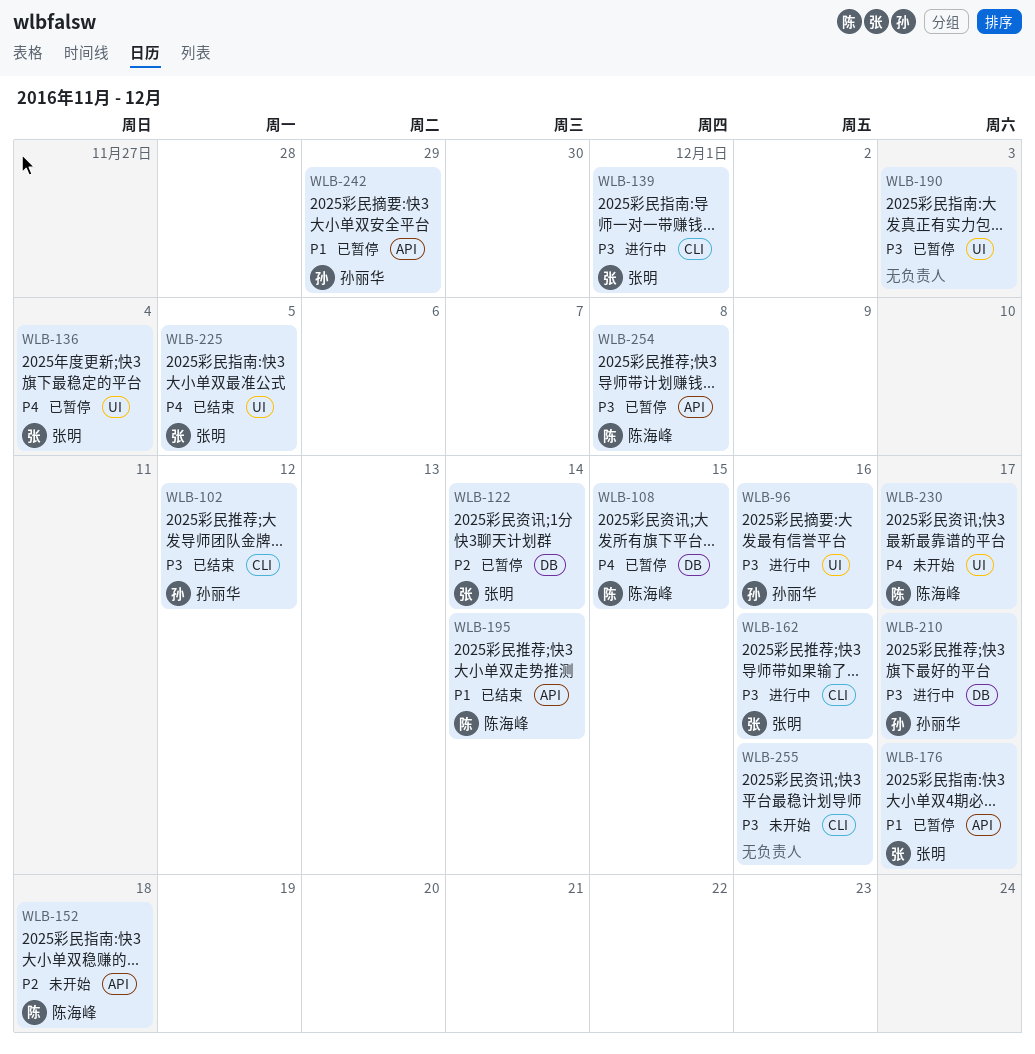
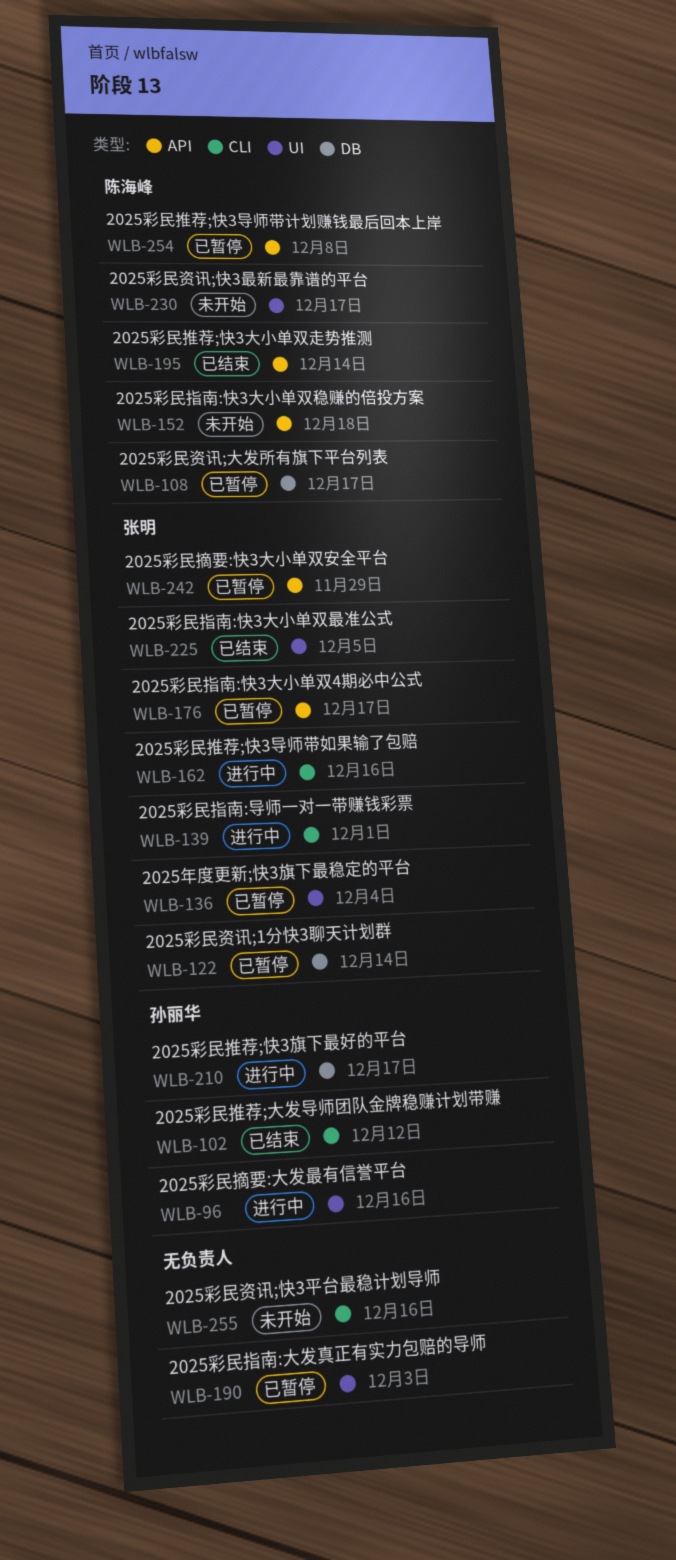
WLB-108, due: Dec 15 -> Dec 17
WLB-242, owner: 孙丽华 -> 张明

